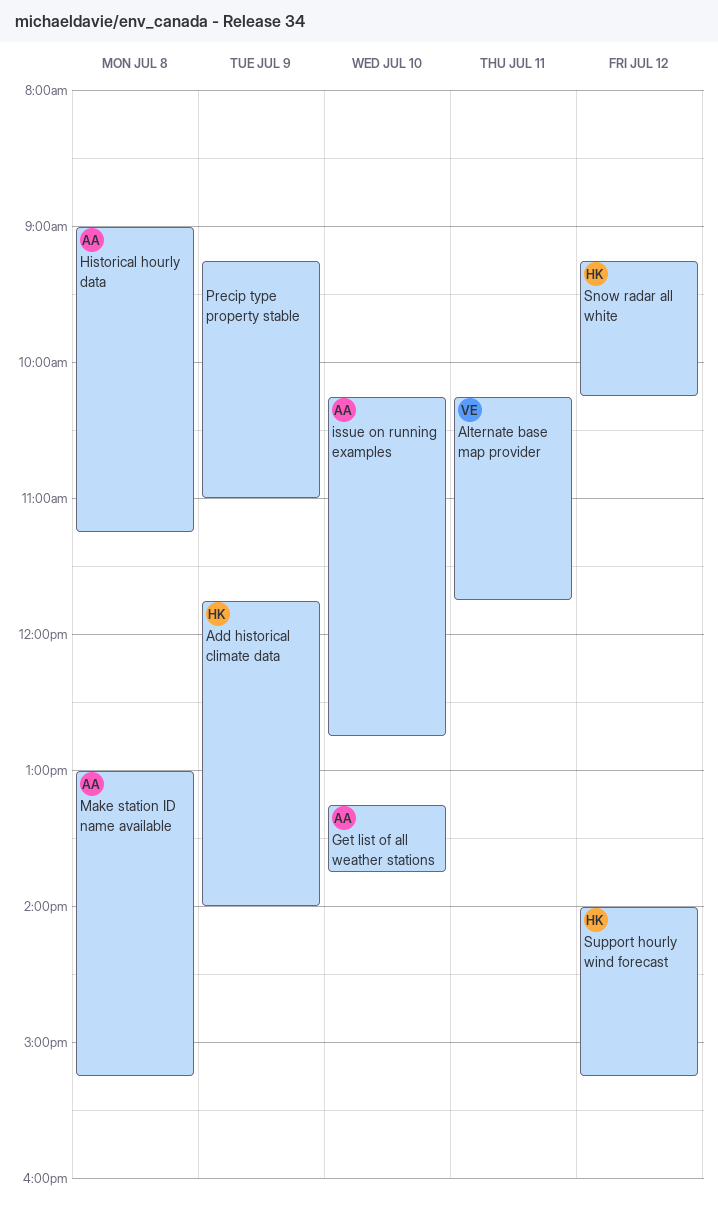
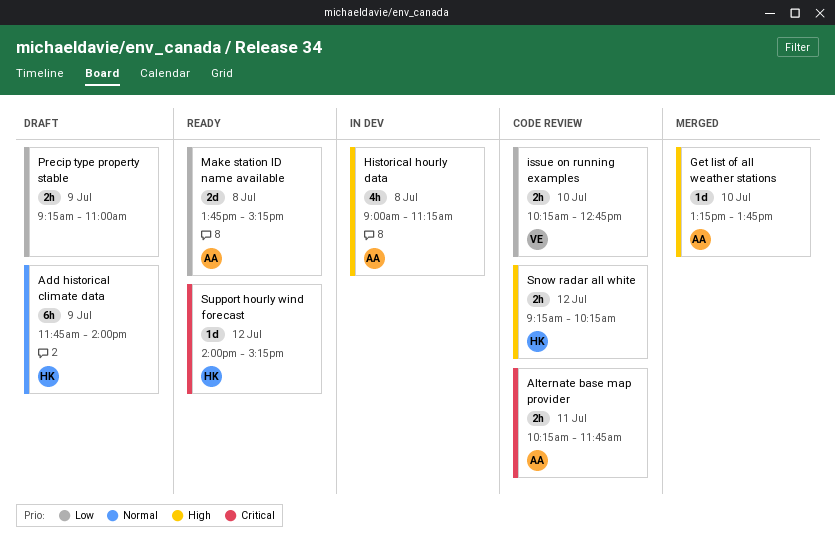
Alternate base map provider, owner: VE -> AA
issue on running examples, owner: AA -> VE
Make station ID name available, begins: 13:00 -> 13:45

